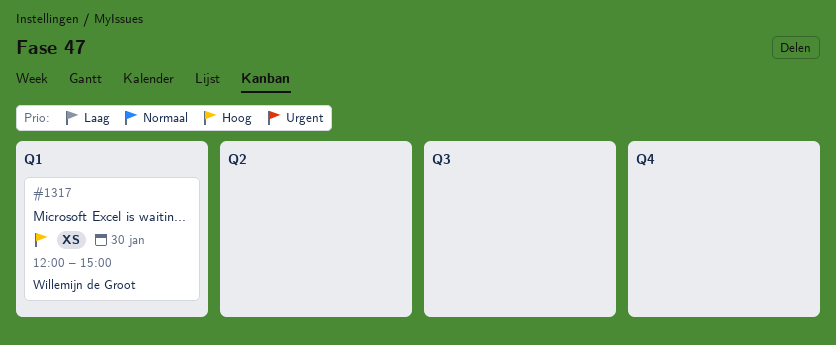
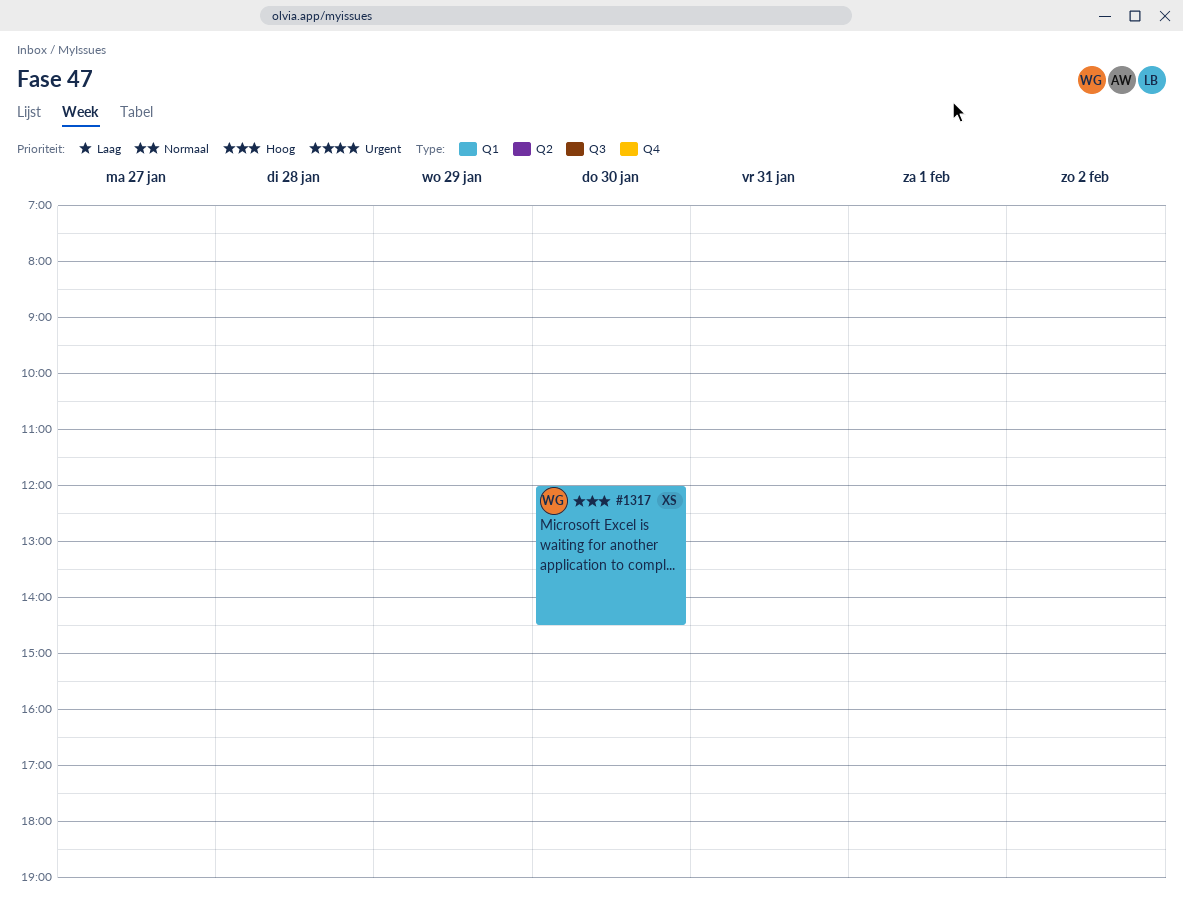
#1317, ends: 15:00 -> 14:30

